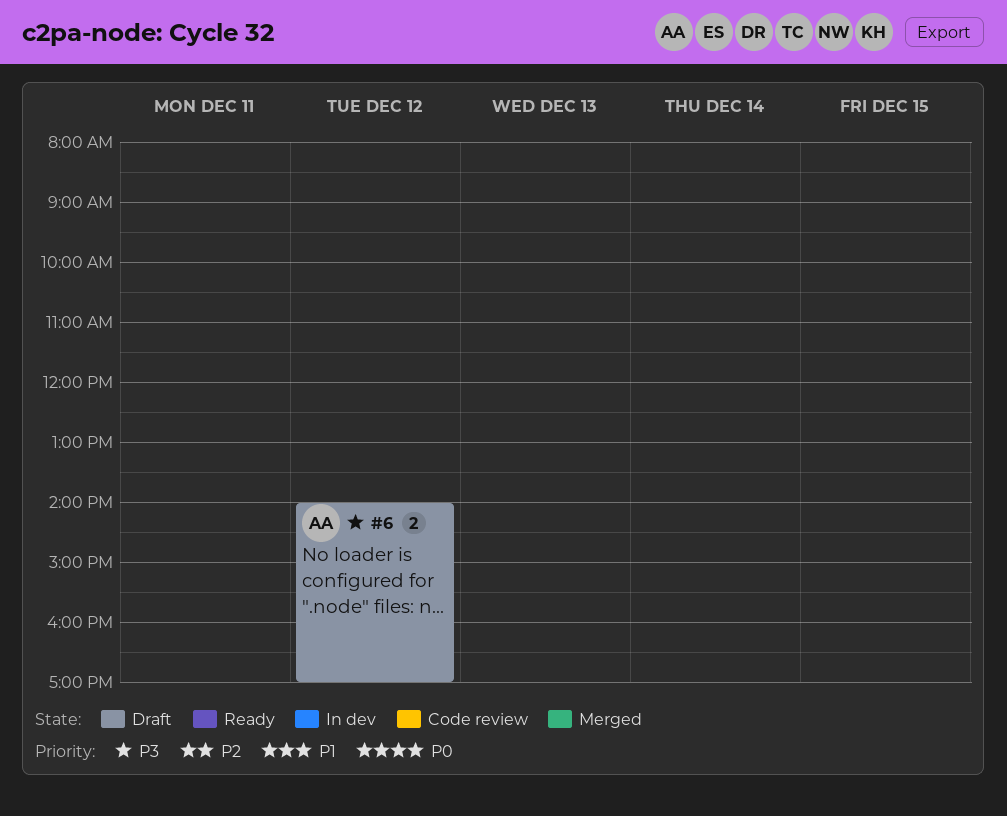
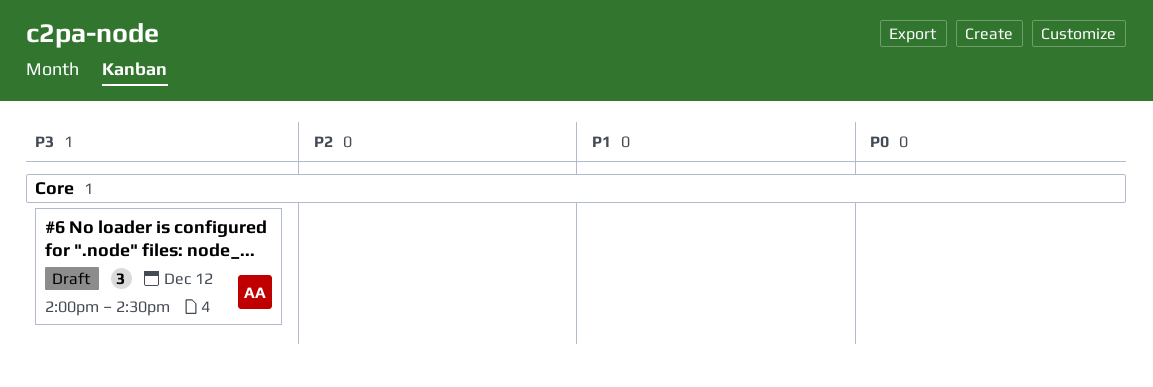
#6, estimate: 2 -> 3
#6, ends: 17:00 -> 14:30

